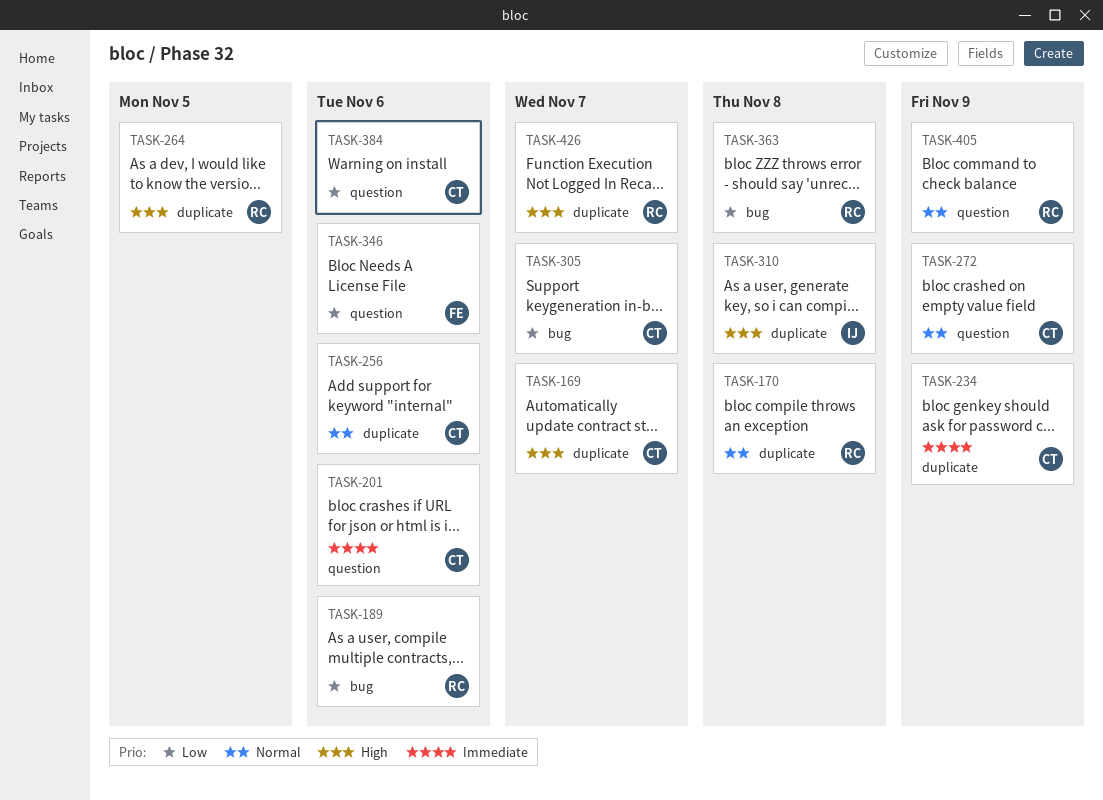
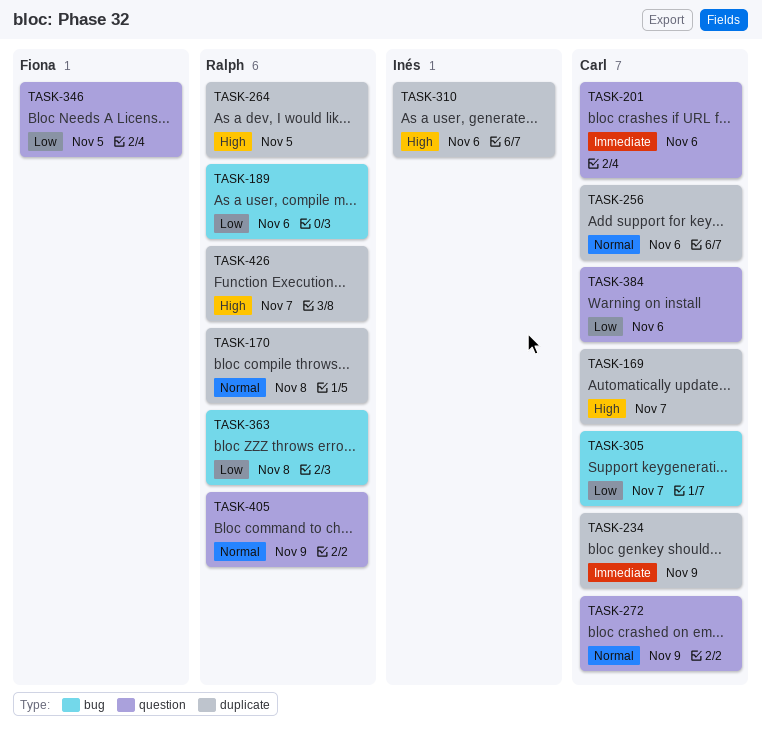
TASK-310, due: Nov 8 -> Nov 6
TASK-346, due: Nov 6 -> Nov 5

